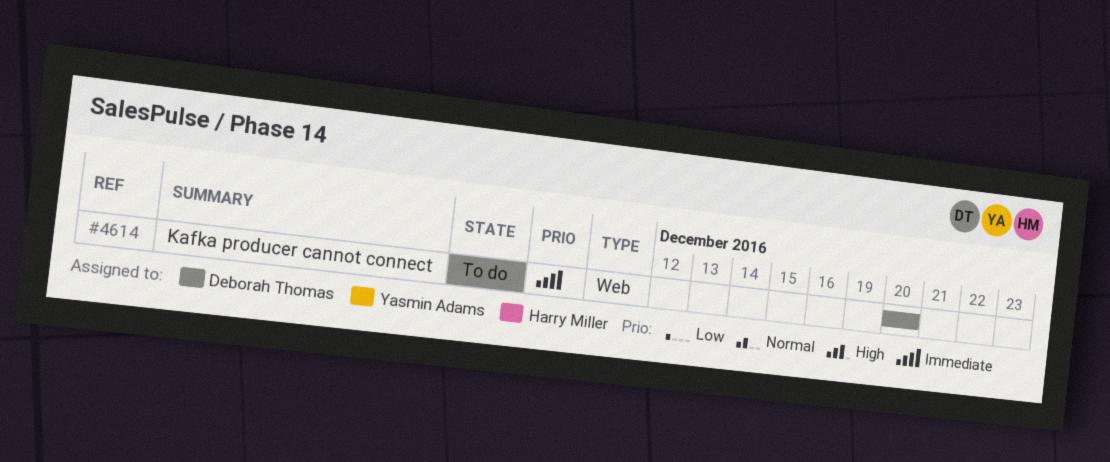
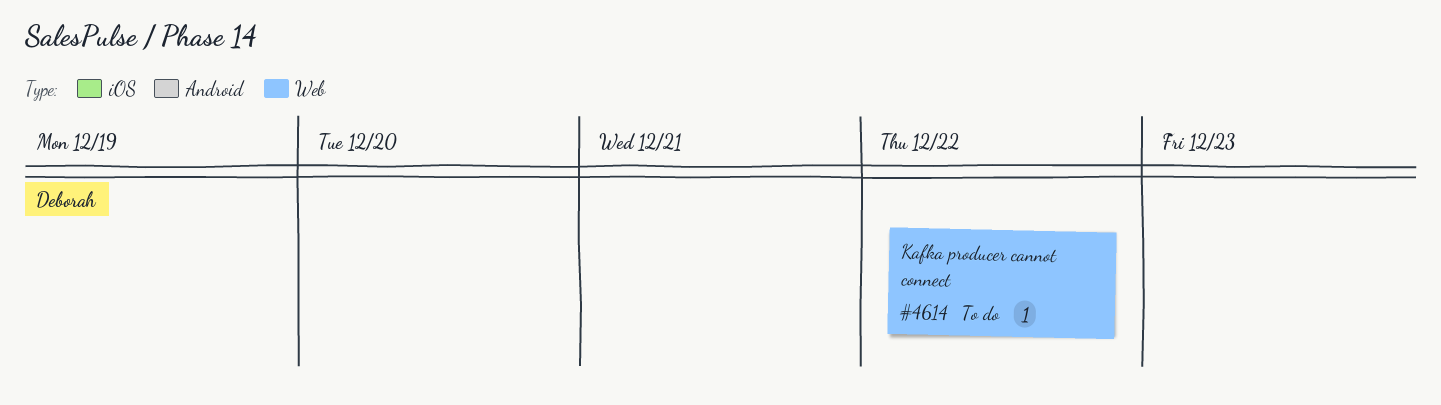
#4614, due: Dec 20 -> Dec 22

